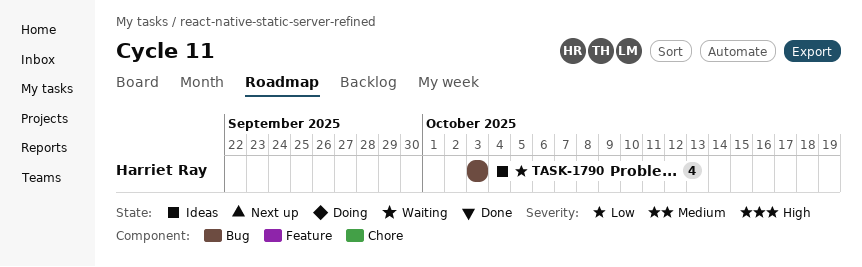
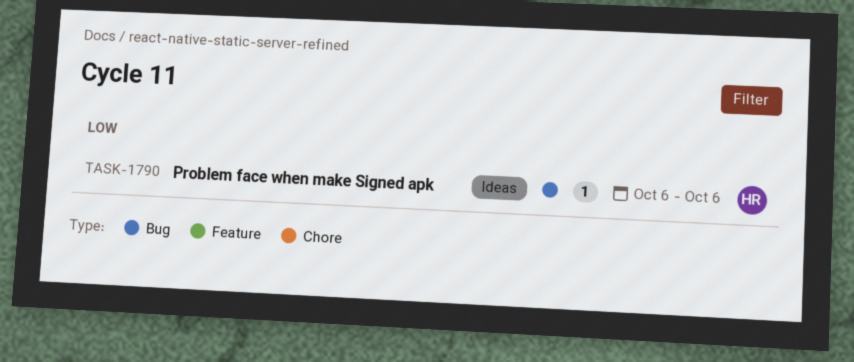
TASK-1790, estimate: 4 -> 1
TASK-1790, start: Oct 3 -> Oct 6
TASK-1790, due: Oct 3 -> Oct 6

